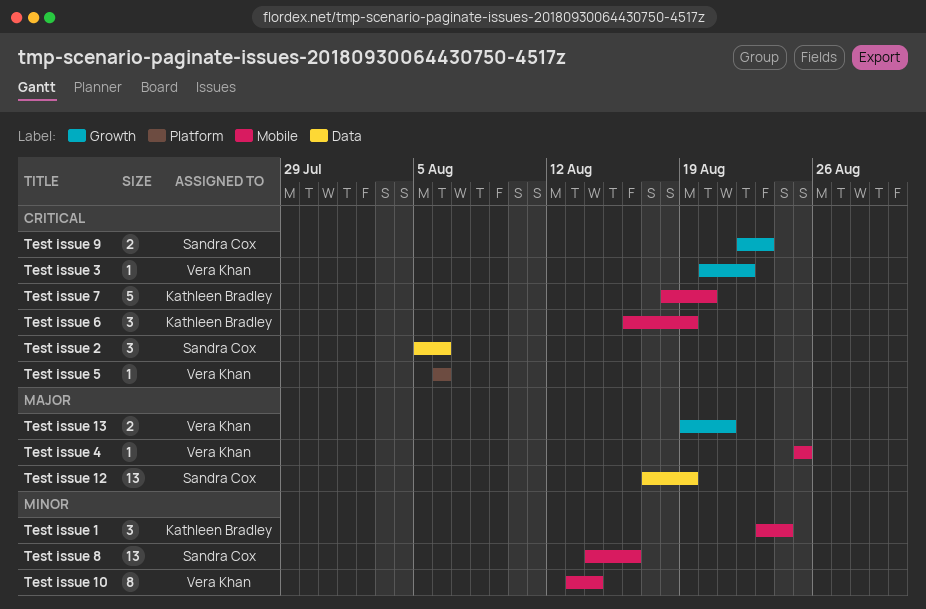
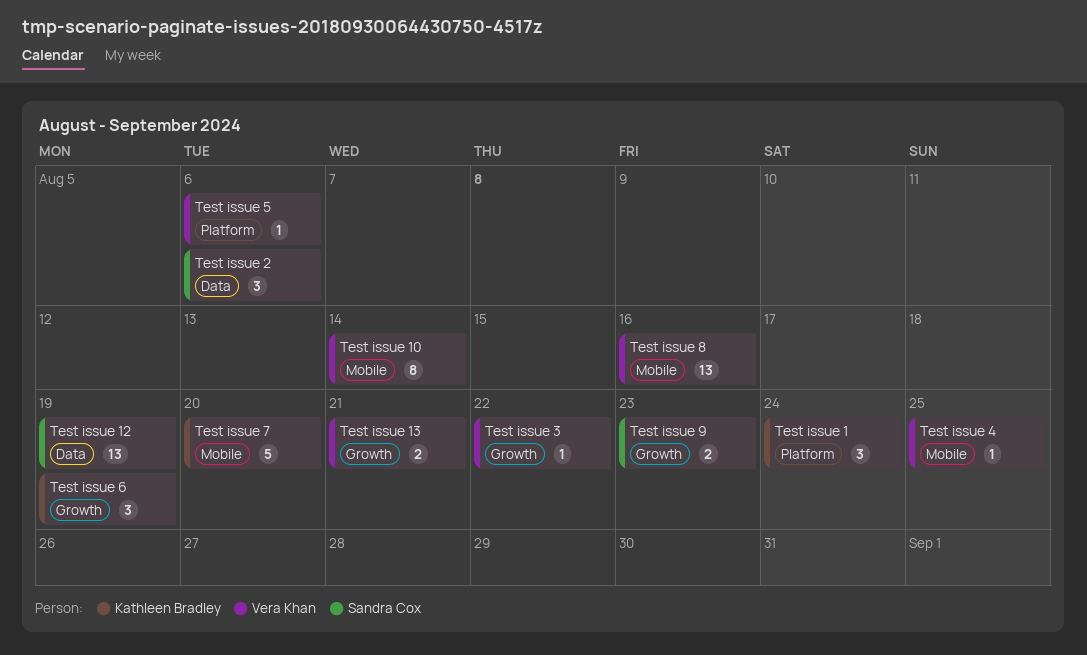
Test issue 1, label: Mobile -> Platform
Test issue 6, label: Mobile -> Growth
Test issue 8, owner: Sandra Cox -> Vera Khan

